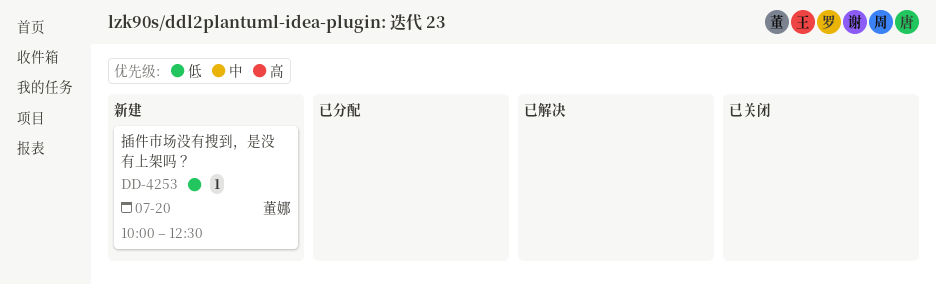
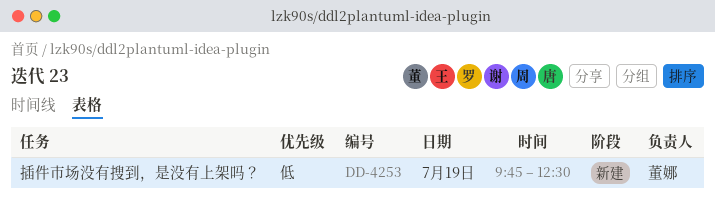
DD-4253, day: Jul 20 -> Jul 19
DD-4253, begins: 10:00 -> 09:45

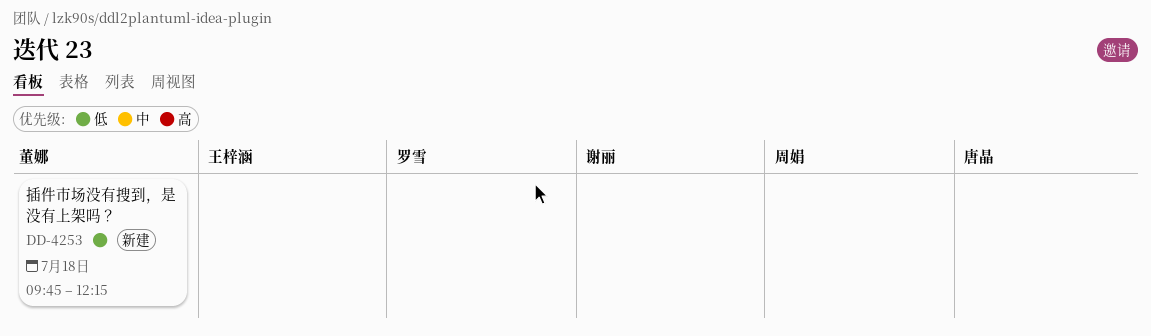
DD-4253, day: Jul 19 -> Jul 18
DD-4253, ends: 12:30 -> 12:15

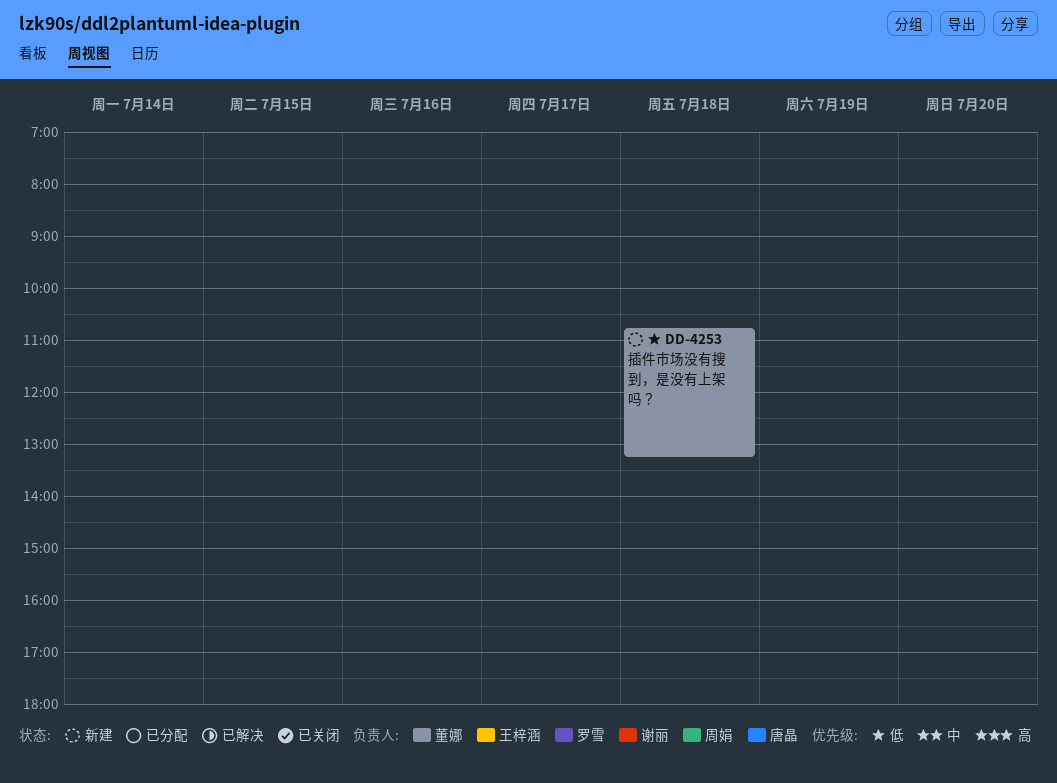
DD-4253, begins: 09:45 -> 10:45
DD-4253, ends: 12:15 -> 13:15

